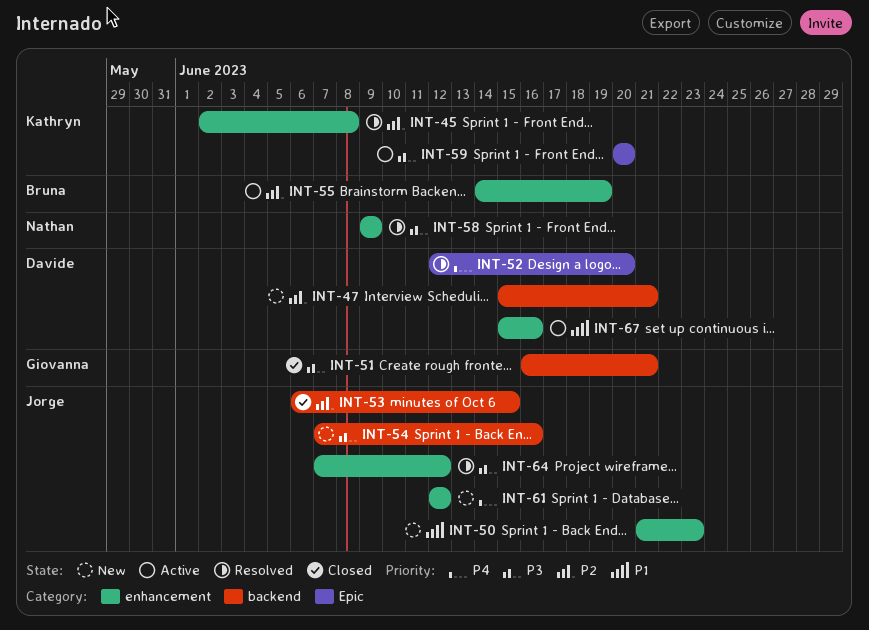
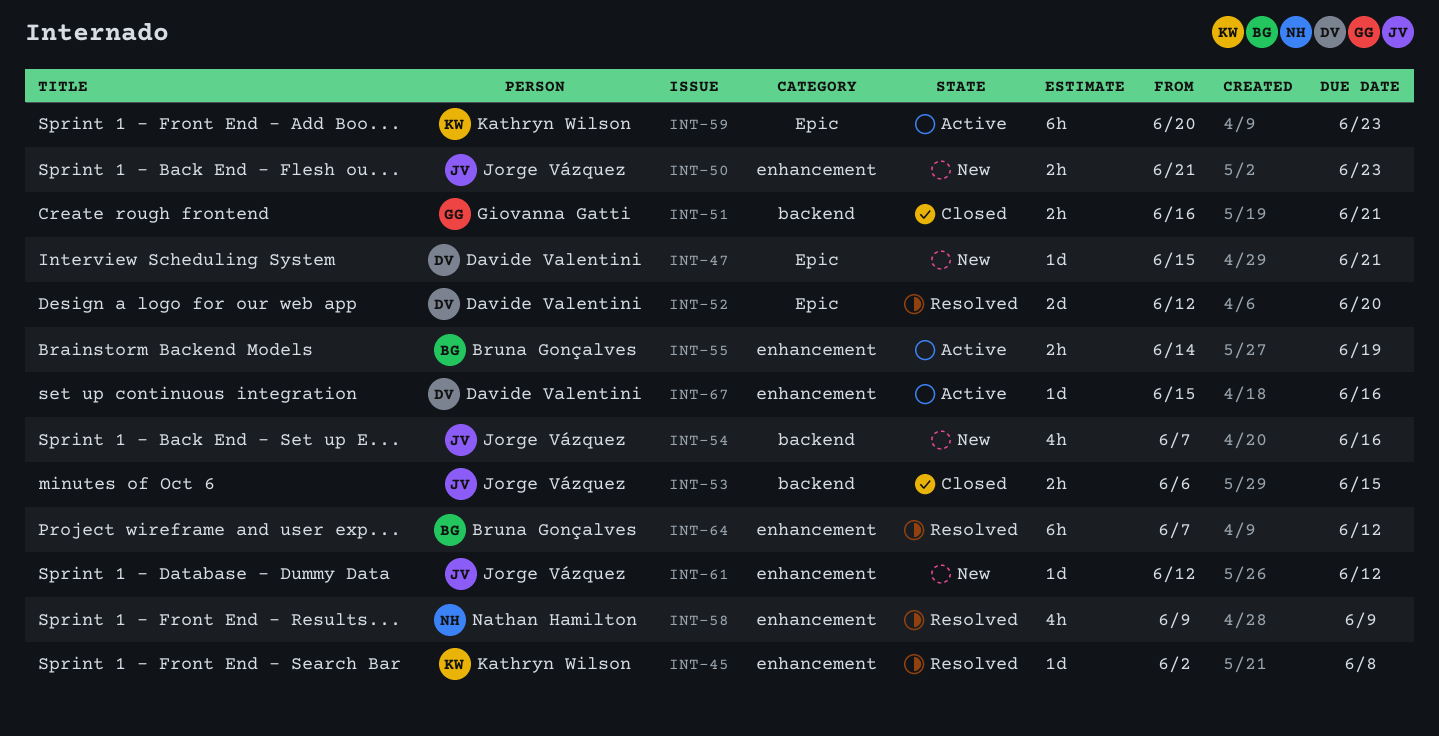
INT-47, label: backend -> Epic
INT-59, due: Jun 20 -> Jun 23
INT-64, owner: Jorge Vázquez -> Bruna Gonçalves

